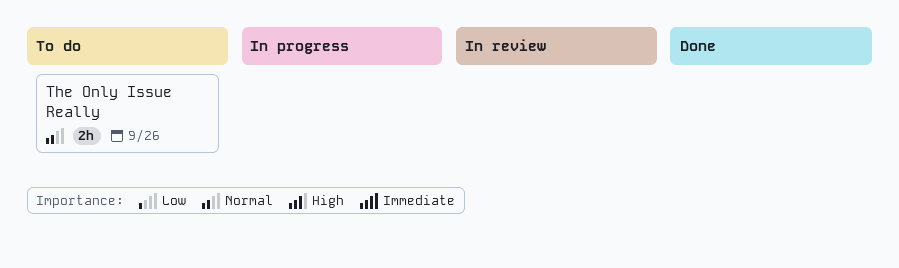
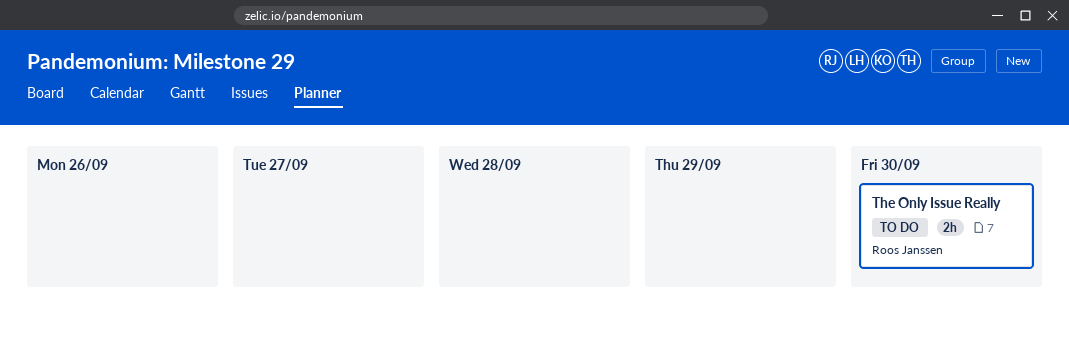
The Only Issue Really, due: Sep 26 -> Sep 30

